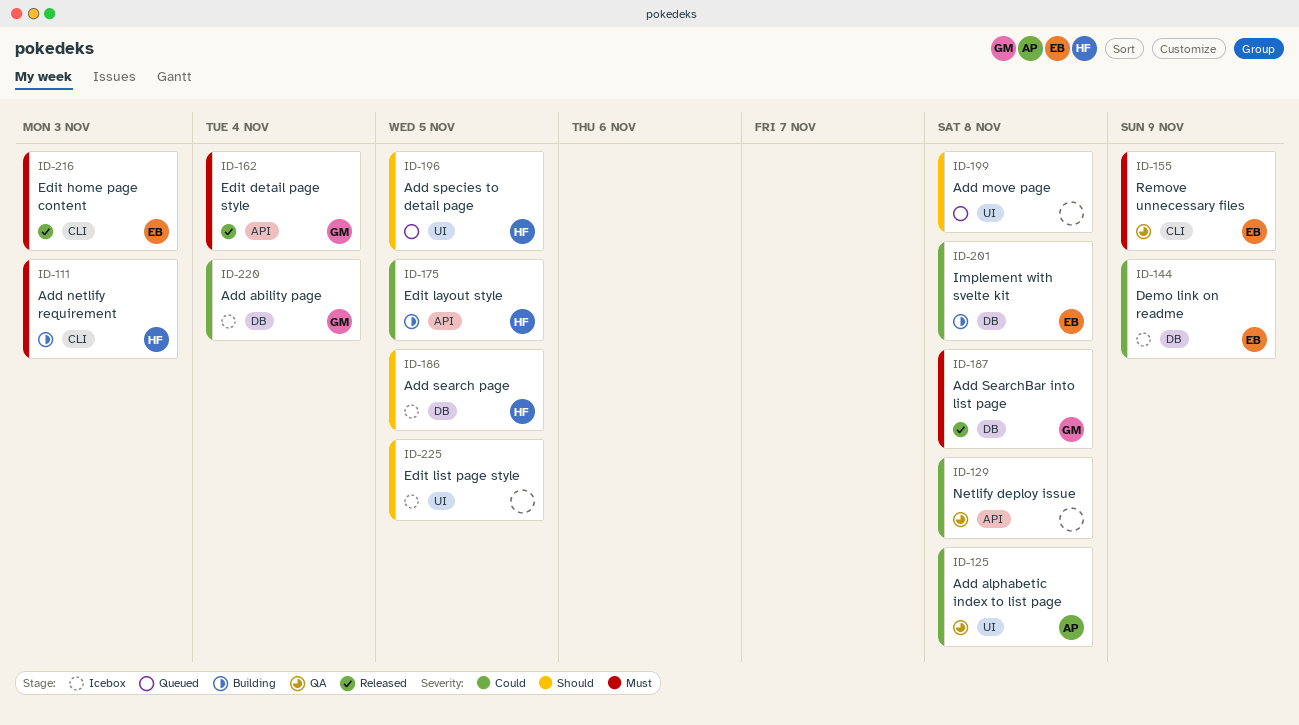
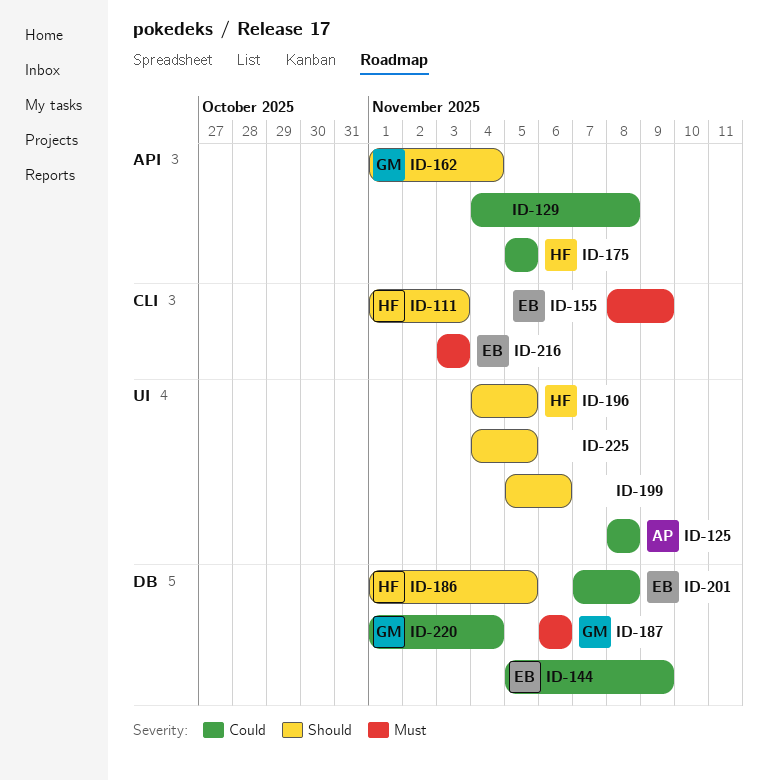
ID-111, priority: Must -> Should
ID-162, priority: Must -> Should
ID-187, due: Nov 8 -> Nov 6
ID-199, due: Nov 8 -> Nov 6

